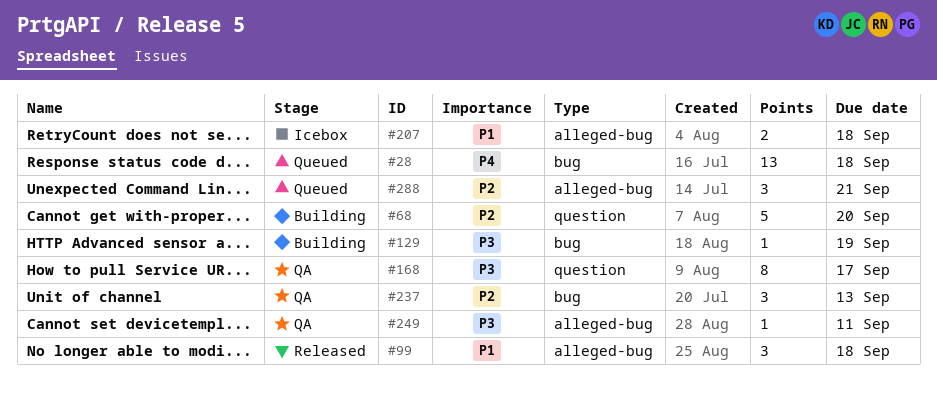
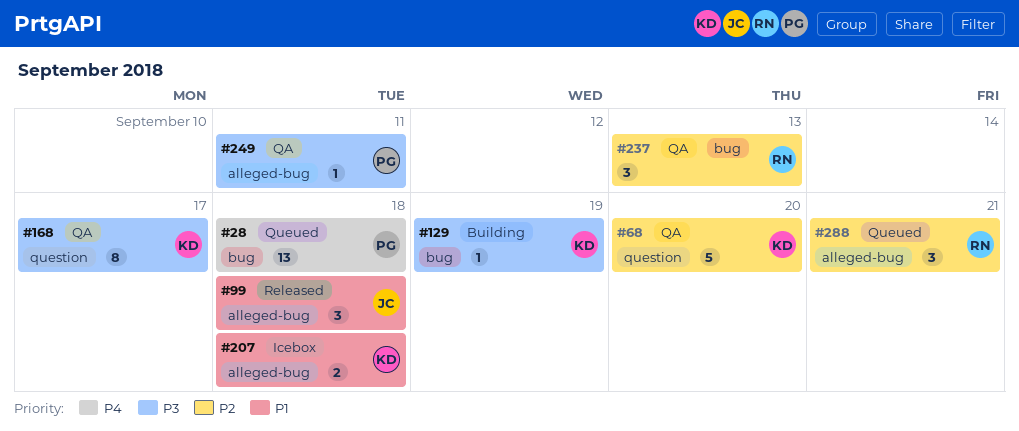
#68, status: Building -> QA

